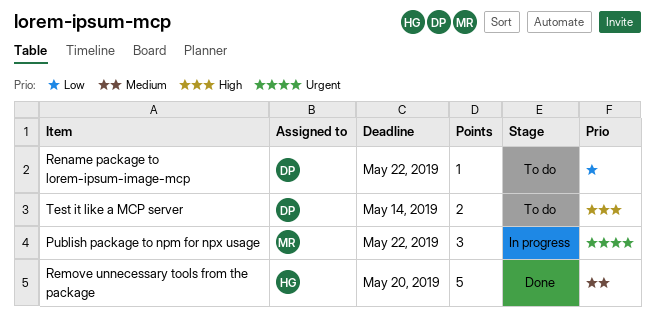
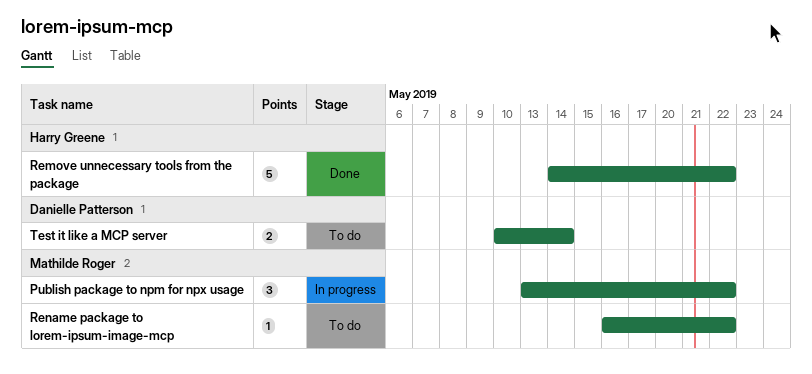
Remove unnecessary tools from the package, due: May 20 -> May 22
Rename package to lorem-ipsum-image-mcp, owner: Danielle Patterson -> Mathilde Roger

